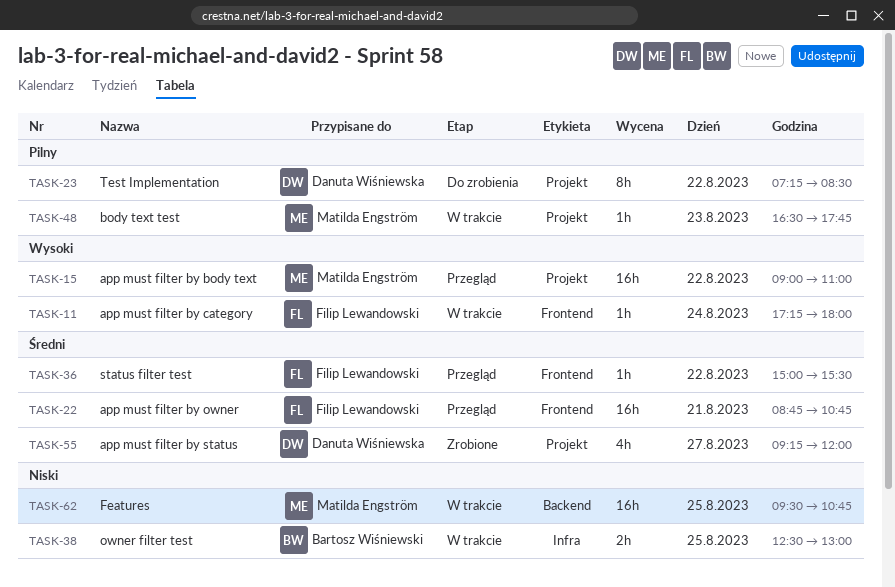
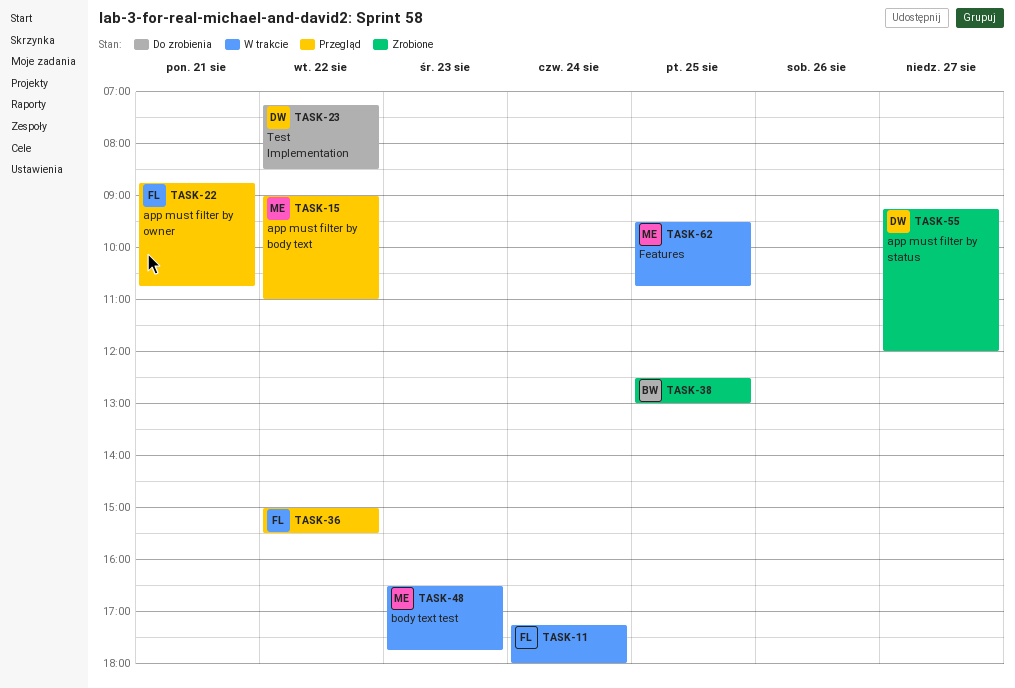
TASK-38, status: W trakcie -> Zrobione

